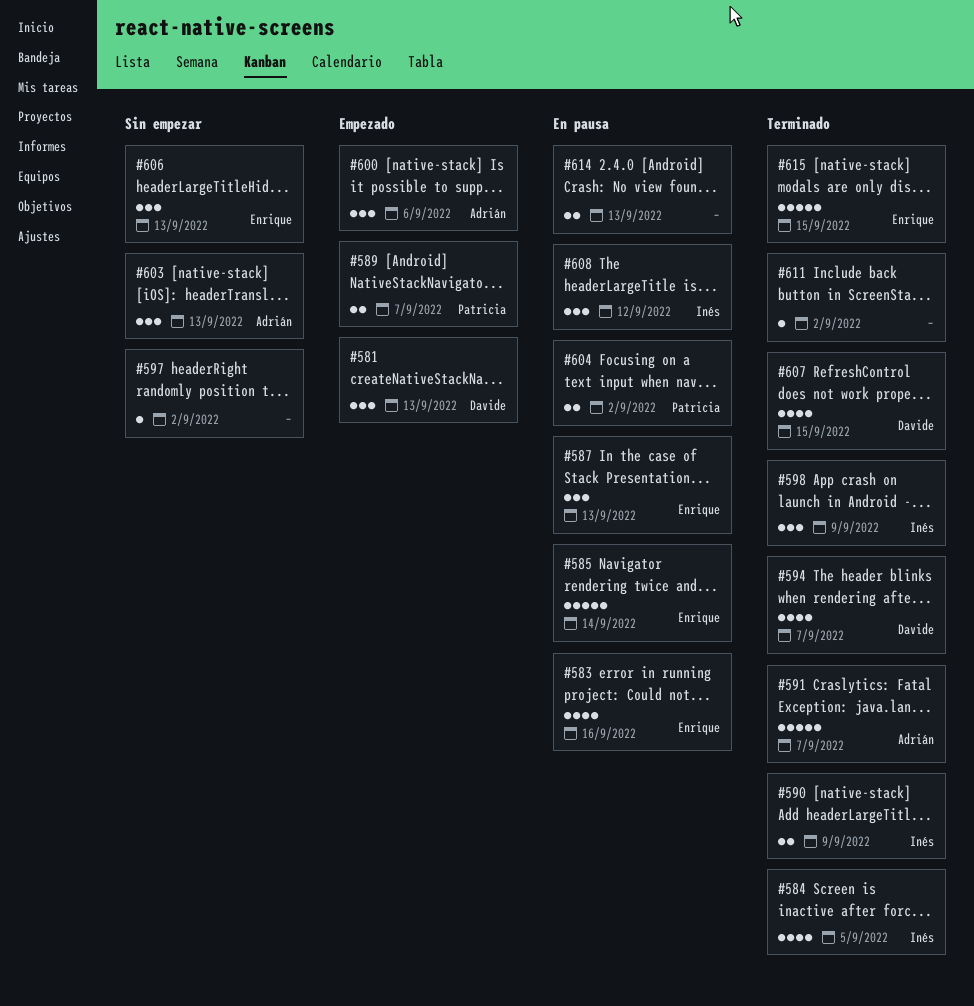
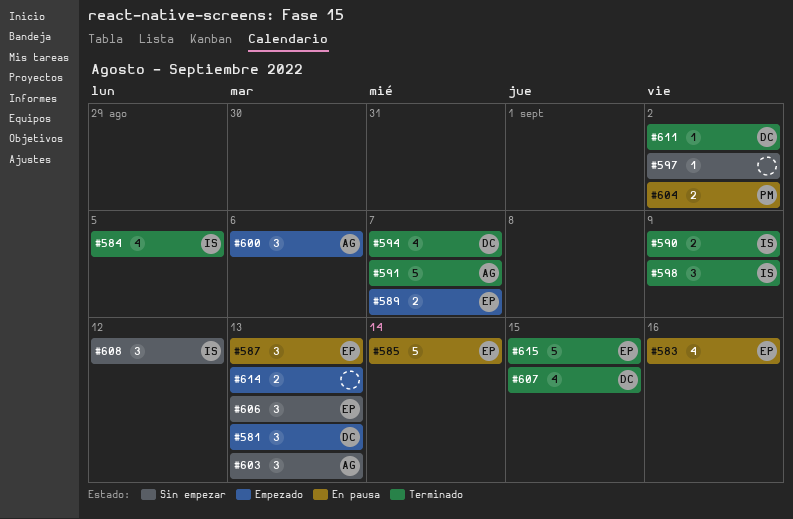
#589, owner: Patricia -> Enrique
#608, status: En pausa -> Sin empezar
#611, owner: none -> Davide
#614, status: En pausa -> Empezado

